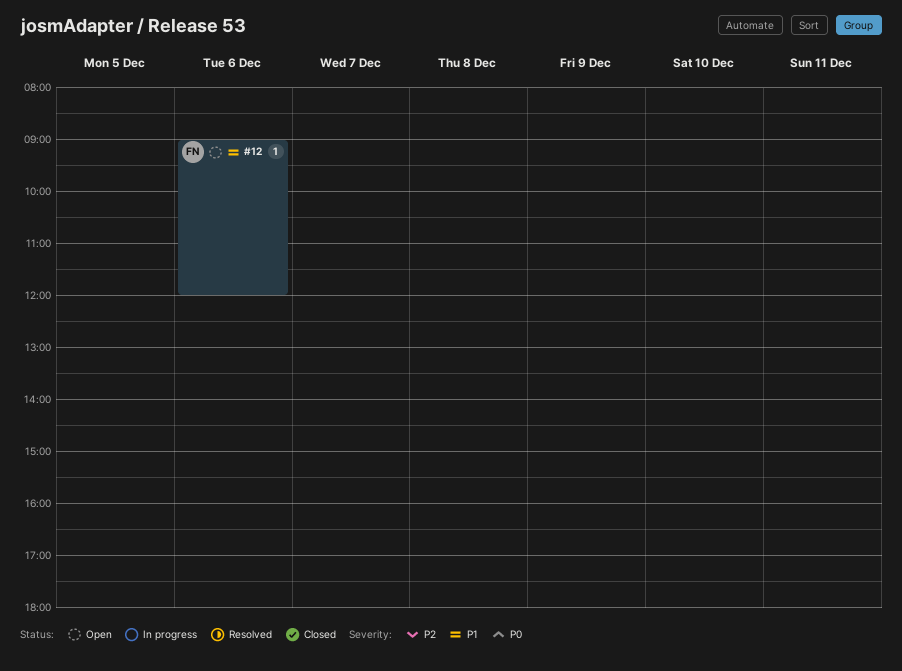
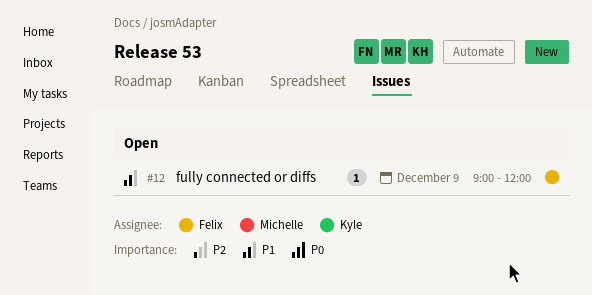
#12, day: Dec 6 -> Dec 9

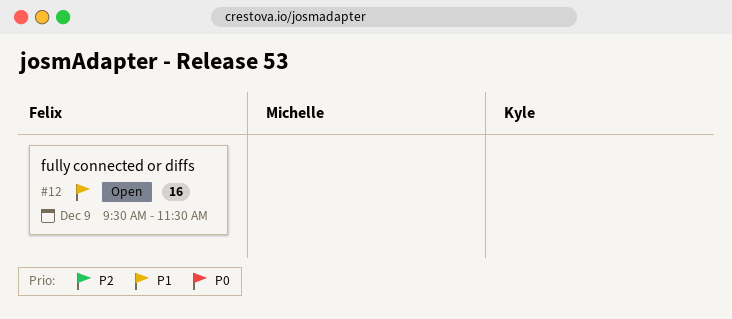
#12, estimate: 1 -> 16
#12, begins: 09:00 -> 09:30
#12, ends: 12:00 -> 11:30

